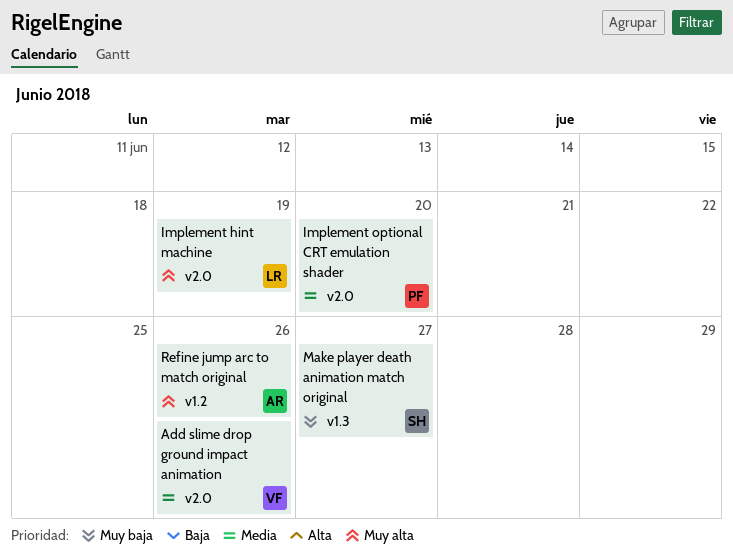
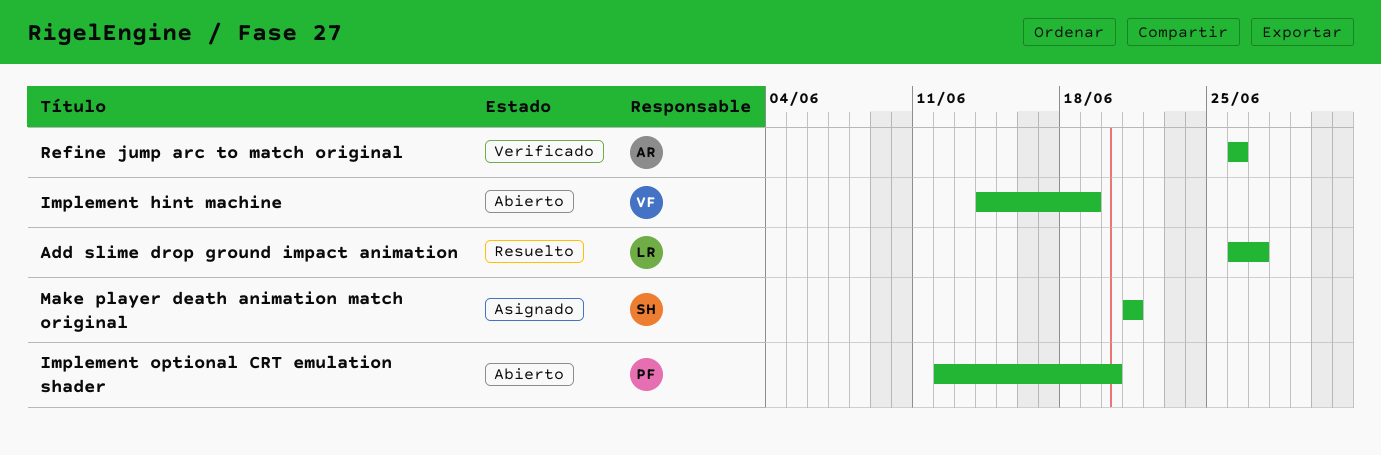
Add slime drop ground impact animation, owner: VF -> LR
Add slime drop ground impact animation, due: Jun 26 -> Jun 27
Implement hint machine, owner: LR -> VF
Make player death animation match original, due: Jun 27 -> Jun 21

